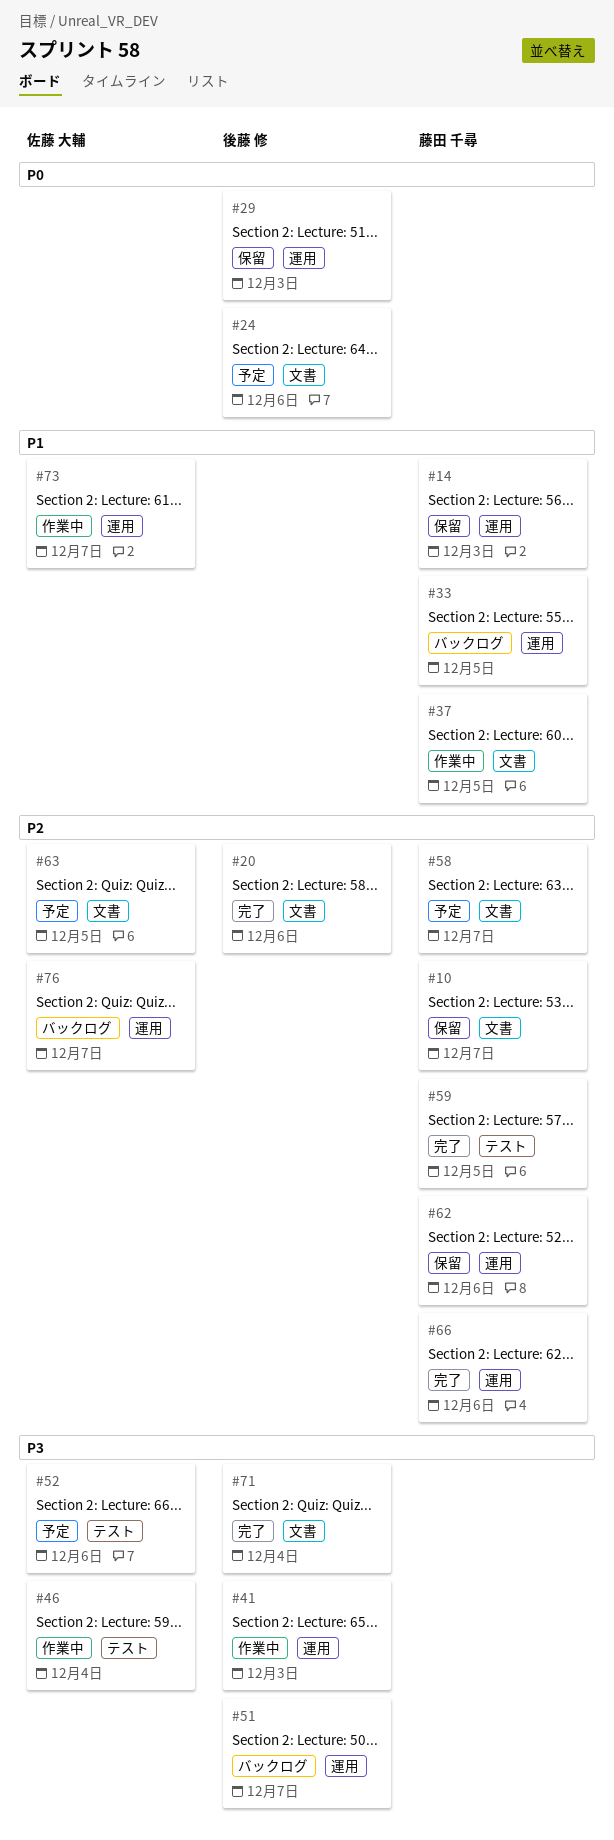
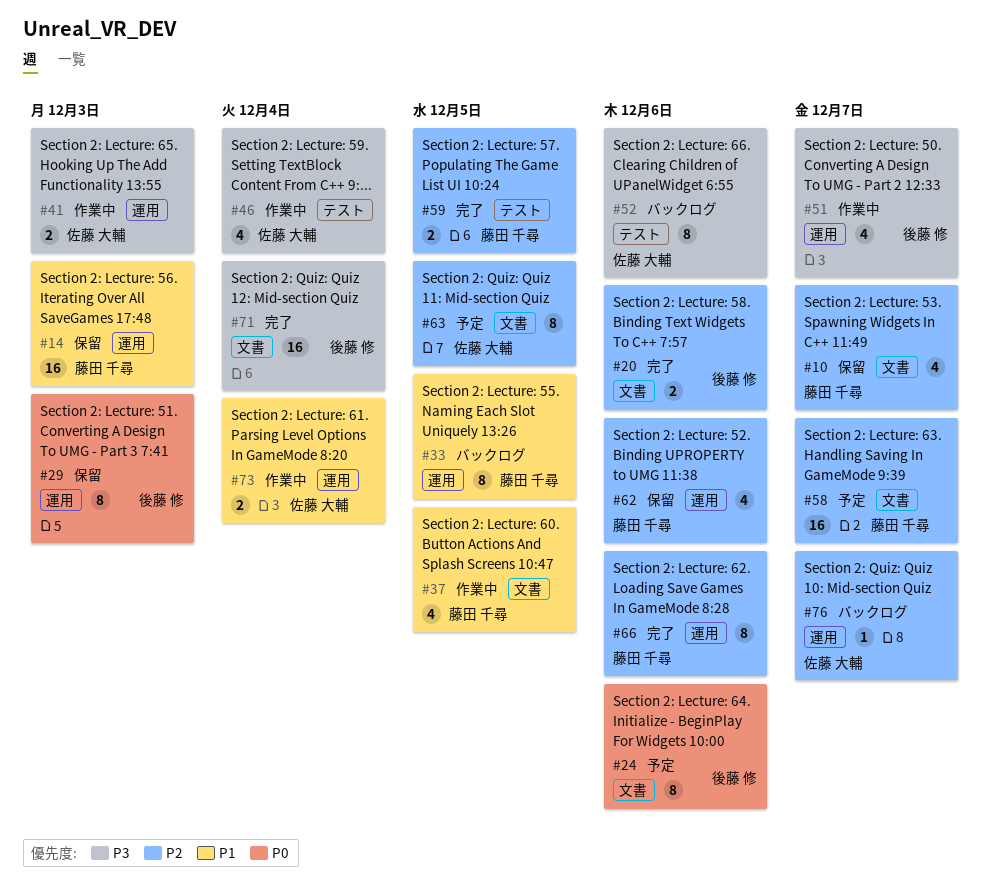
#41, owner: 後藤 修 -> 佐藤 大輔
#51, status: バックログ -> 作業中
#52, status: 予定 -> バックログ
#73, due: Dec 7 -> Dec 4

